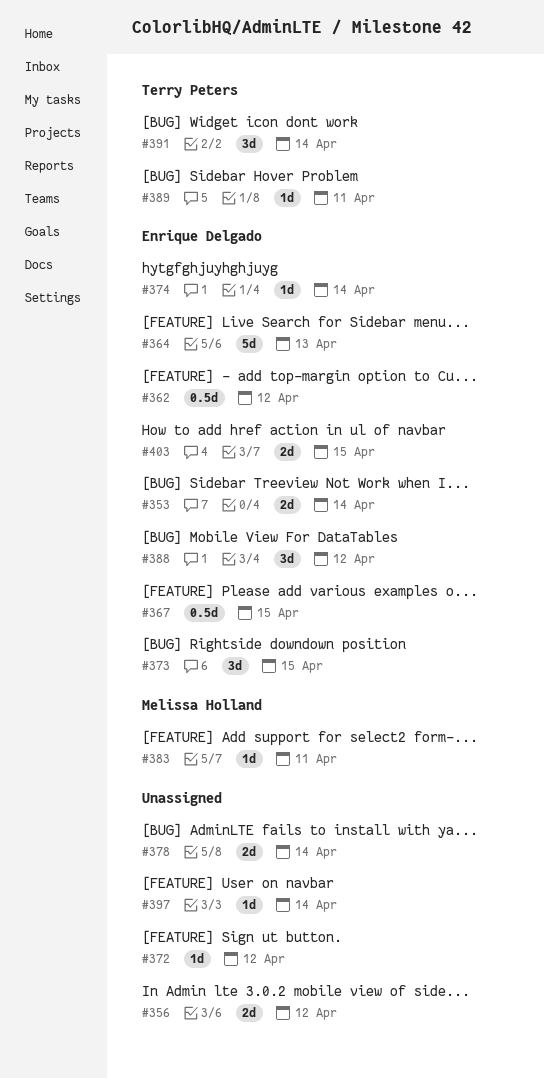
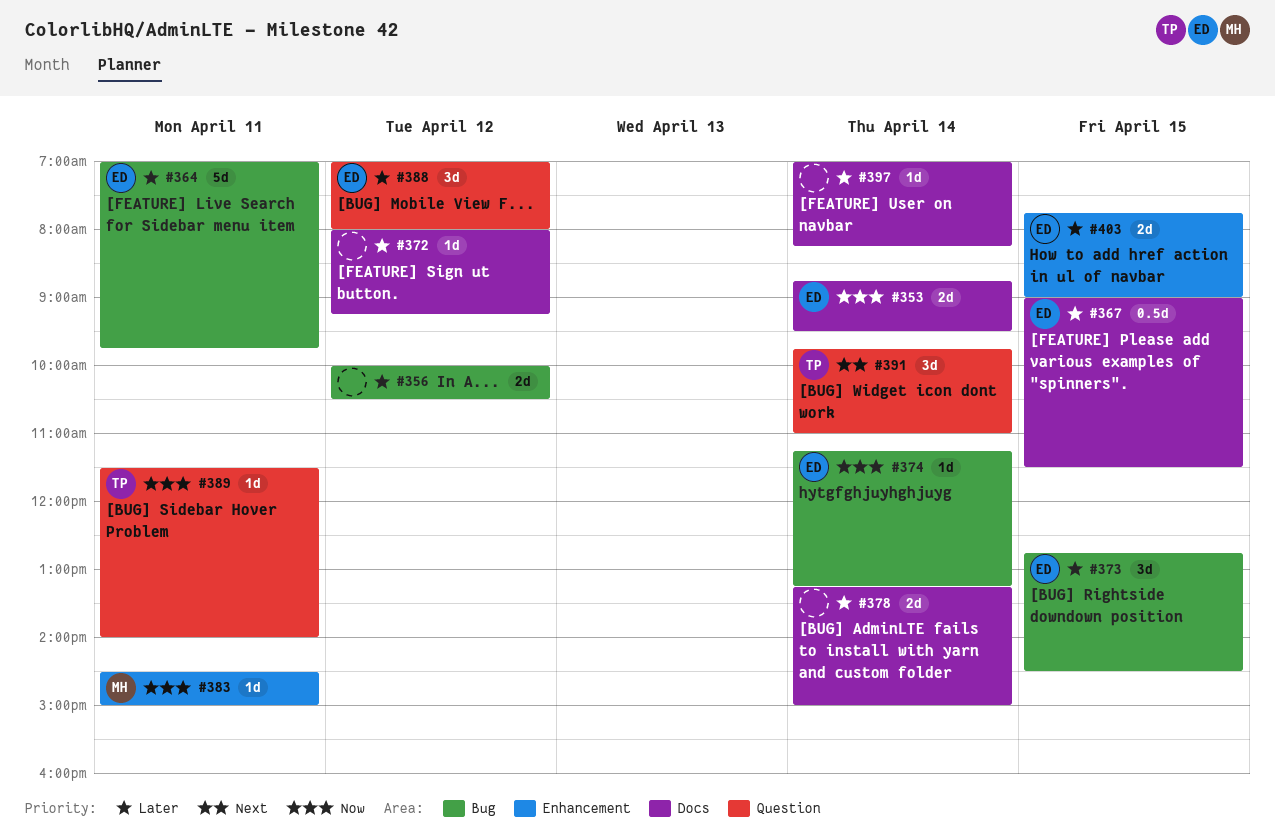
#362: present -> none
#364, day: Apr 13 -> Apr 11

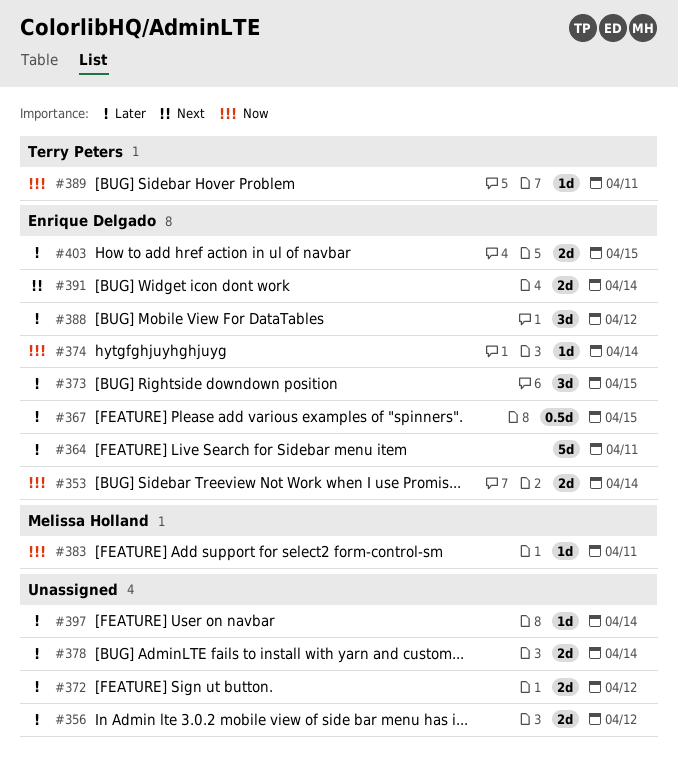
#372, estimate: 1d -> 2d
#391, owner: Terry Peters -> Enrique Delgado
#391, estimate: 3d -> 2d

